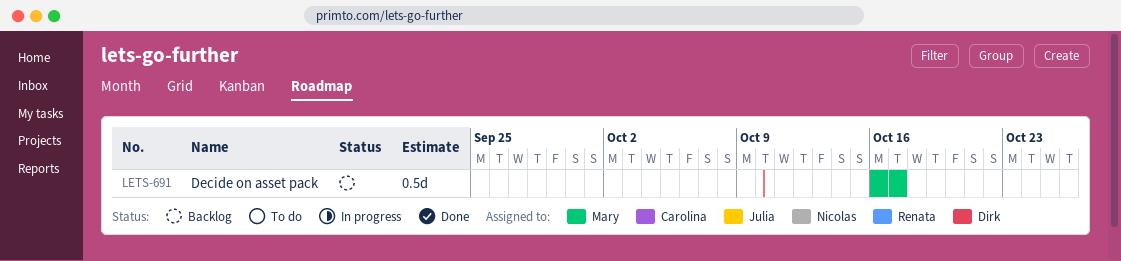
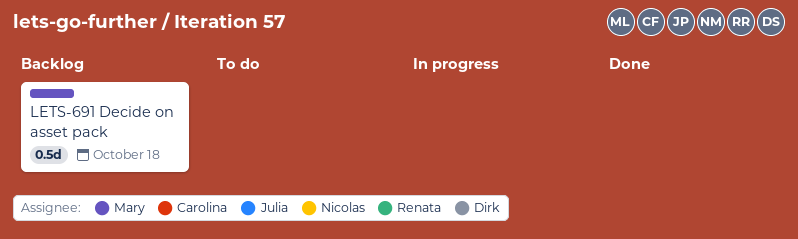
LETS-691, due: Oct 17 -> Oct 18

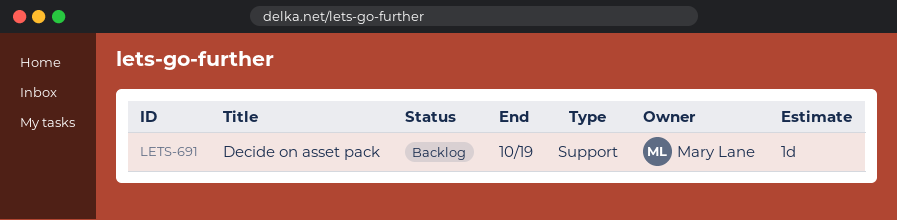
LETS-691, estimate: 0.5d -> 1d
LETS-691, due: Oct 18 -> Oct 19

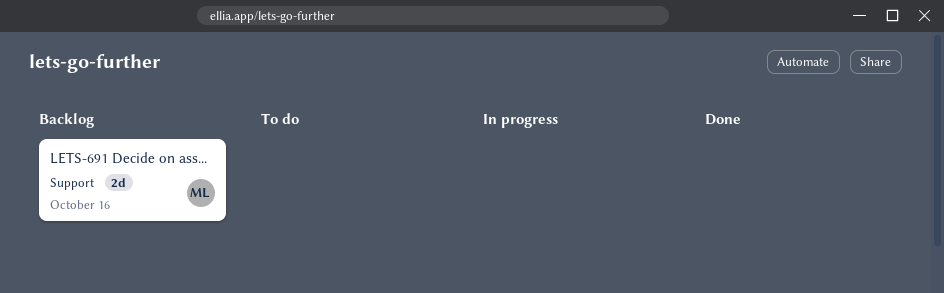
LETS-691, estimate: 1d -> 2d
LETS-691, due: Oct 19 -> Oct 16

